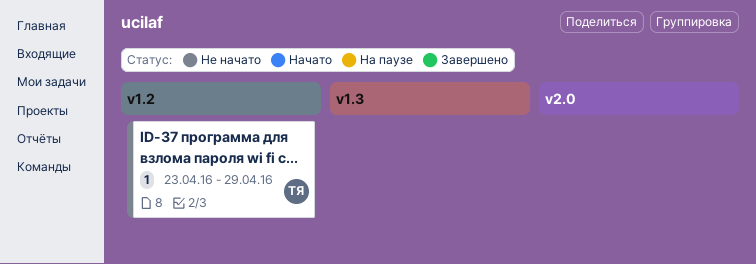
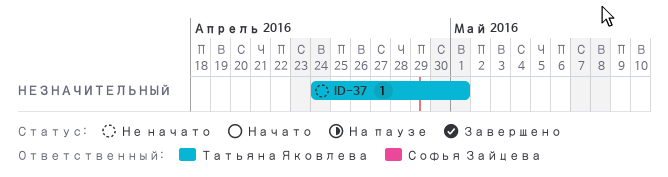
ID-37, start: Apr 23 -> Apr 24
ID-37, due: Apr 29 -> May 1

